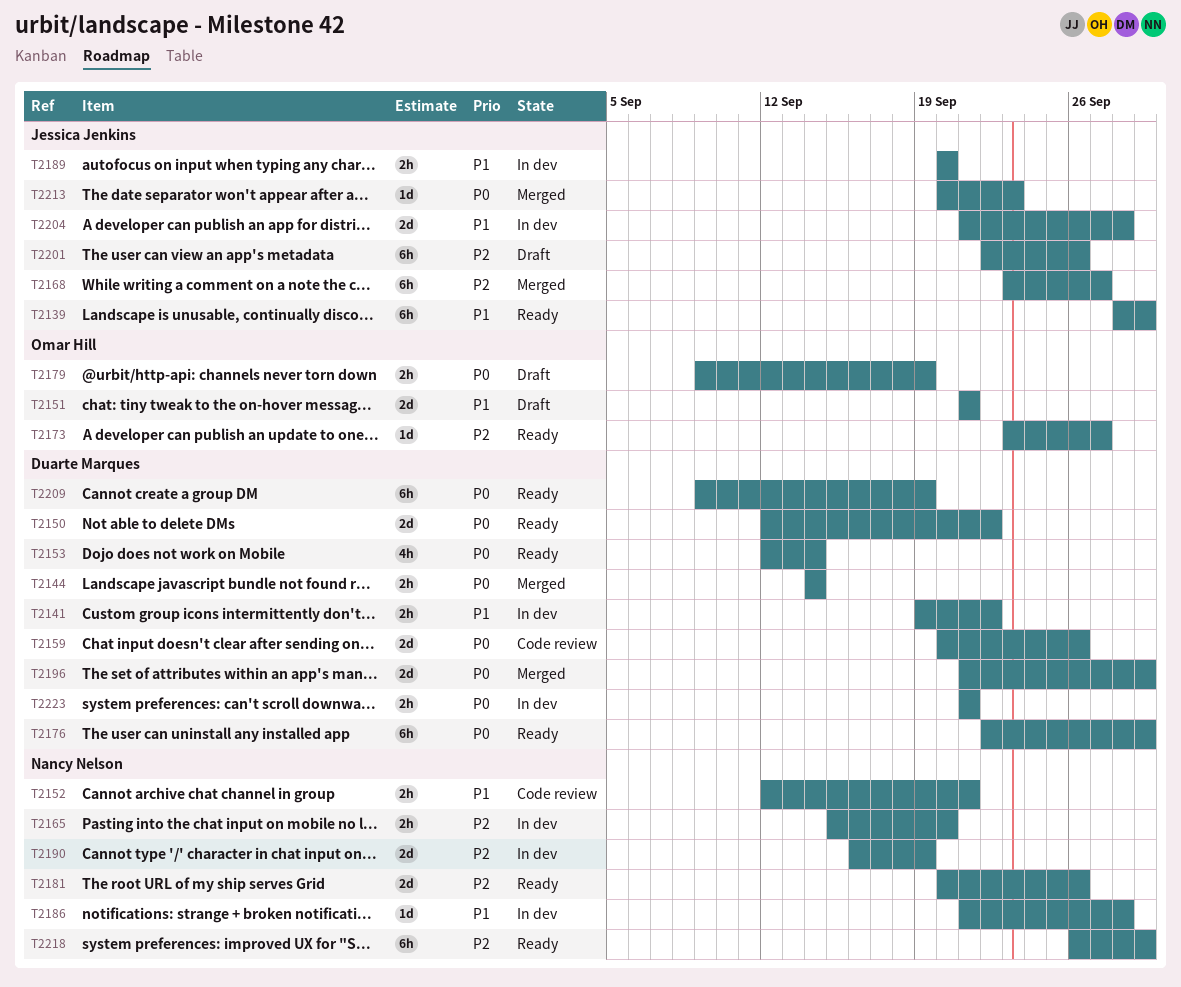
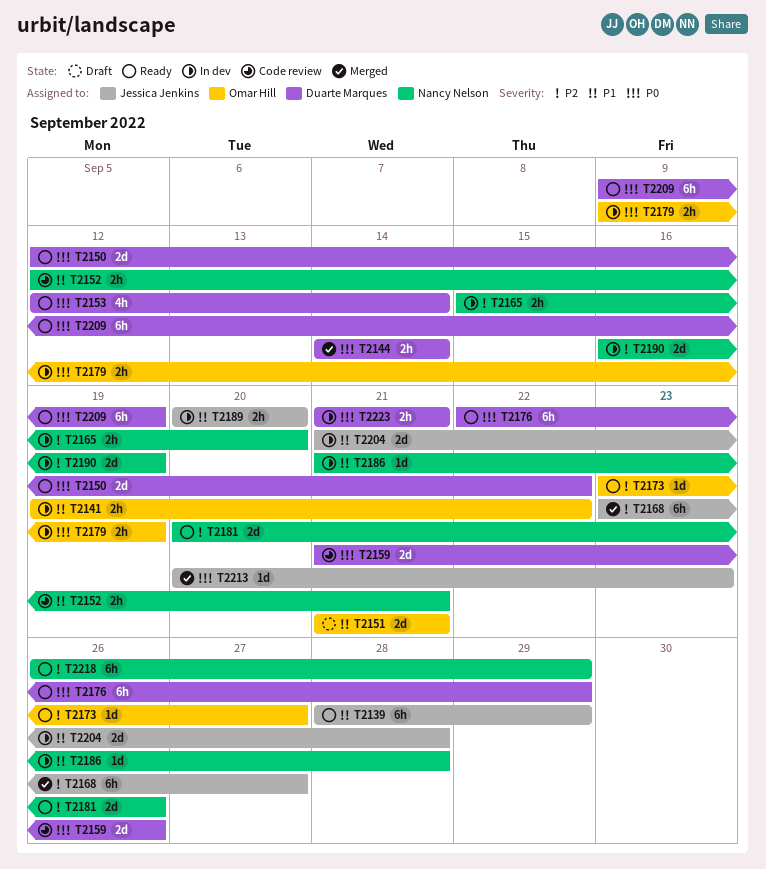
T2141, owner: Duarte Marques -> Omar Hill
T2159, start: Sep 20 -> Sep 21
T2179, status: Draft -> In dev
T2196: present -> none
T2201: present -> none

